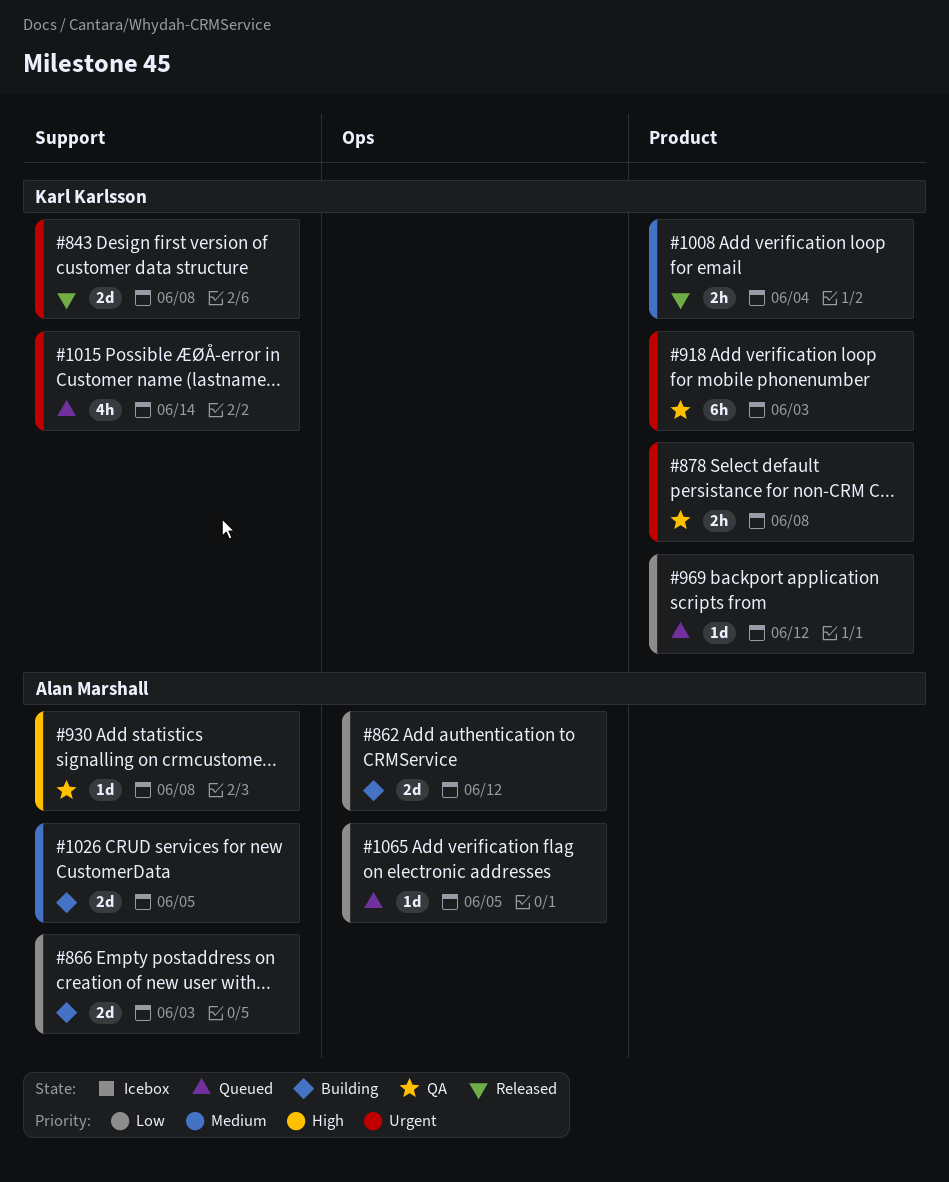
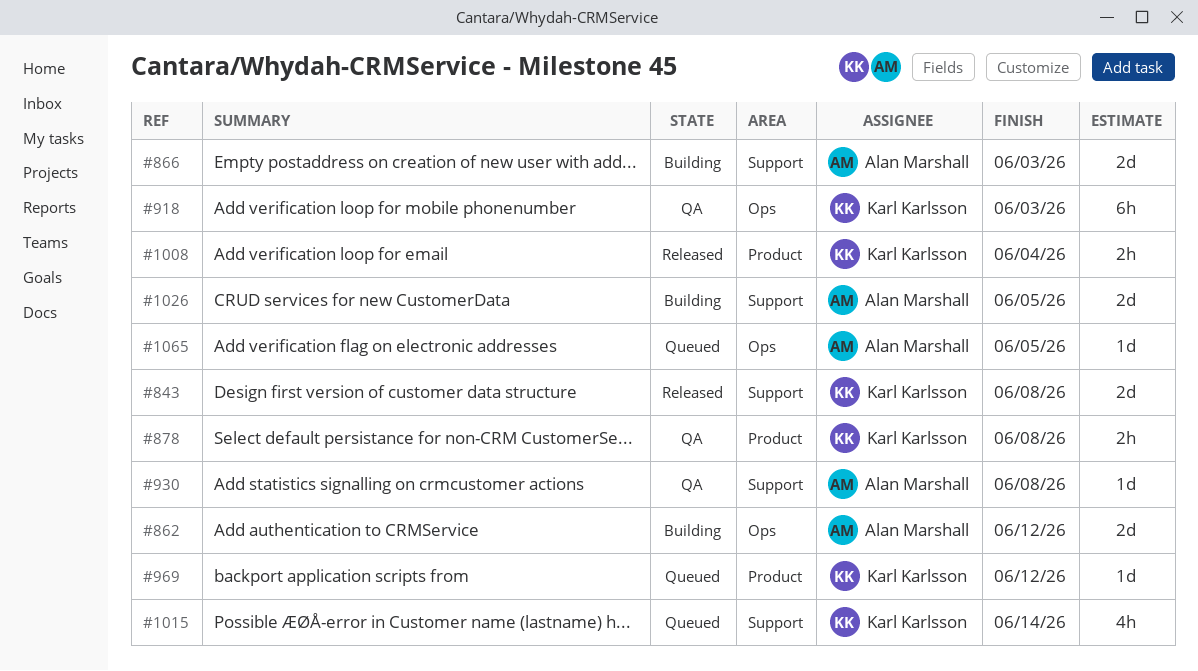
#918, label: Product -> Ops

